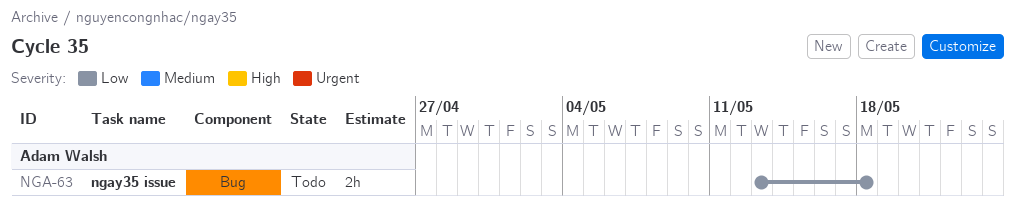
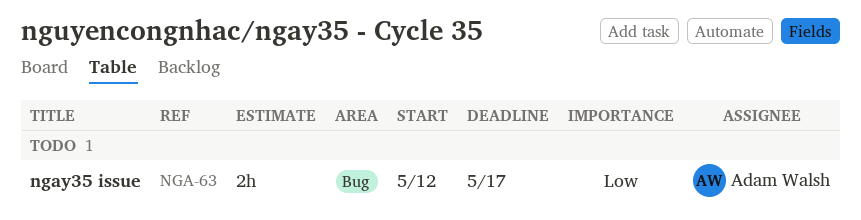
NGA-63, start: May 13 -> May 12
NGA-63, due: May 18 -> May 17

